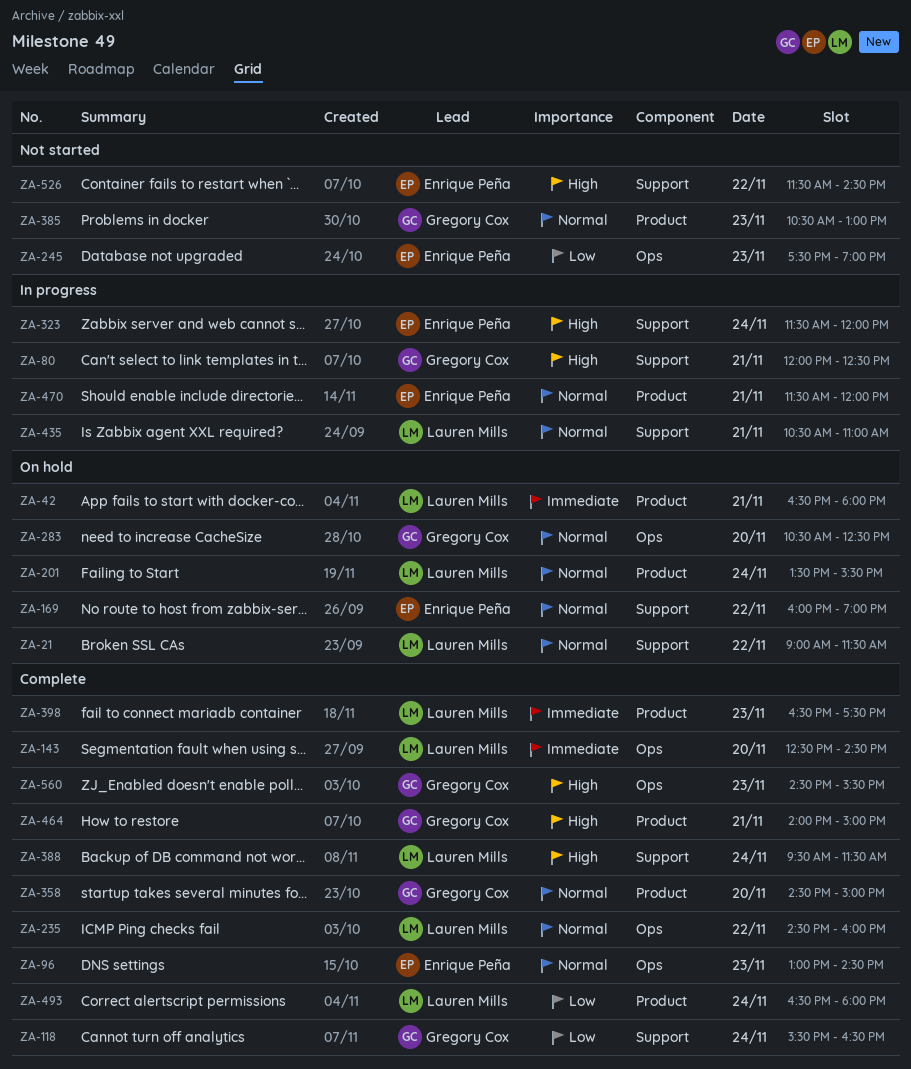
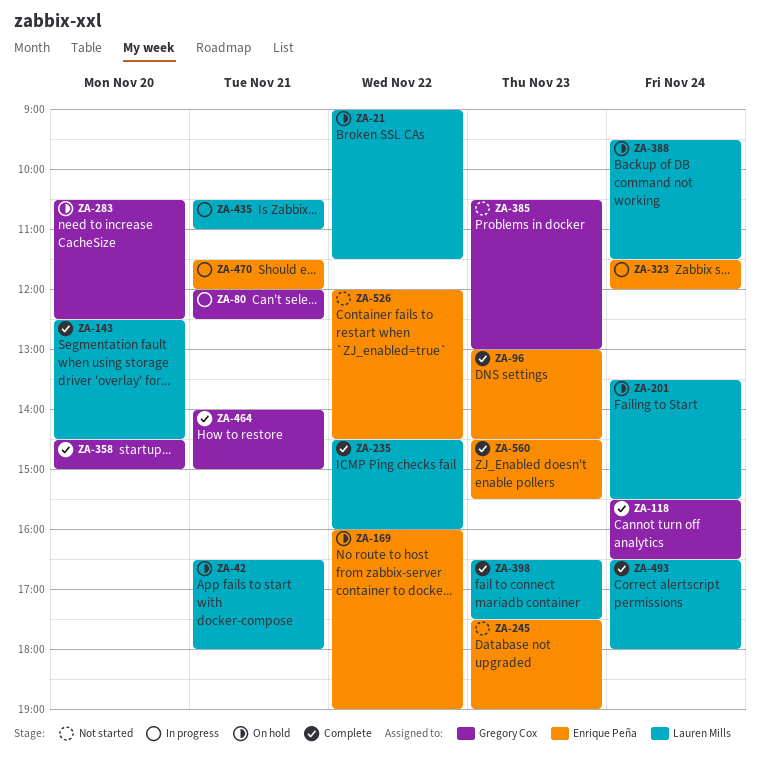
ZA-388, status: Complete -> On hold
ZA-526, begins: 11:30 -> 12:00
ZA-560, owner: Gregory Cox -> Enrique Peña

